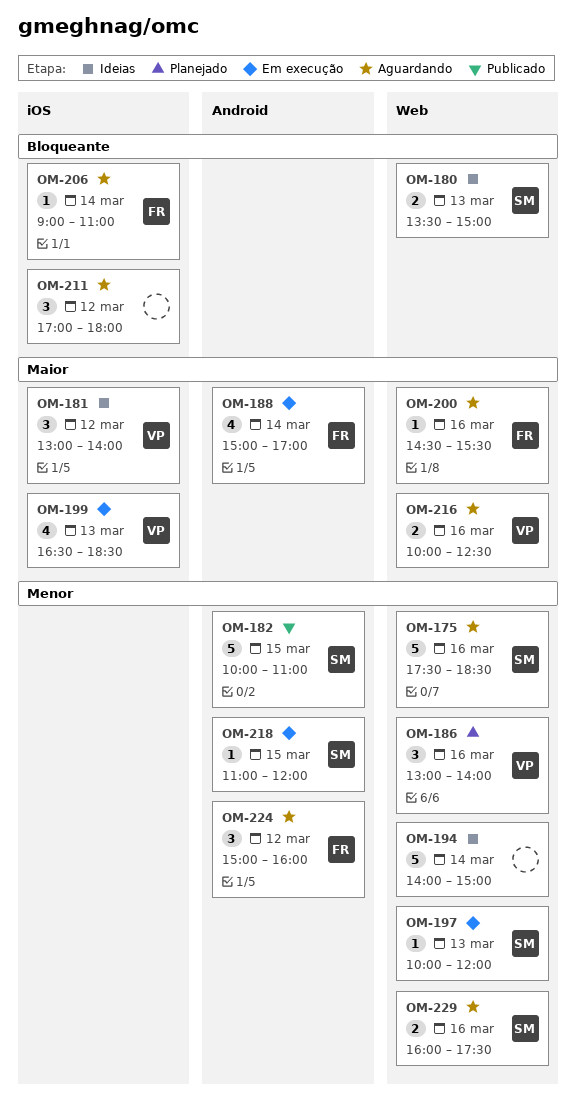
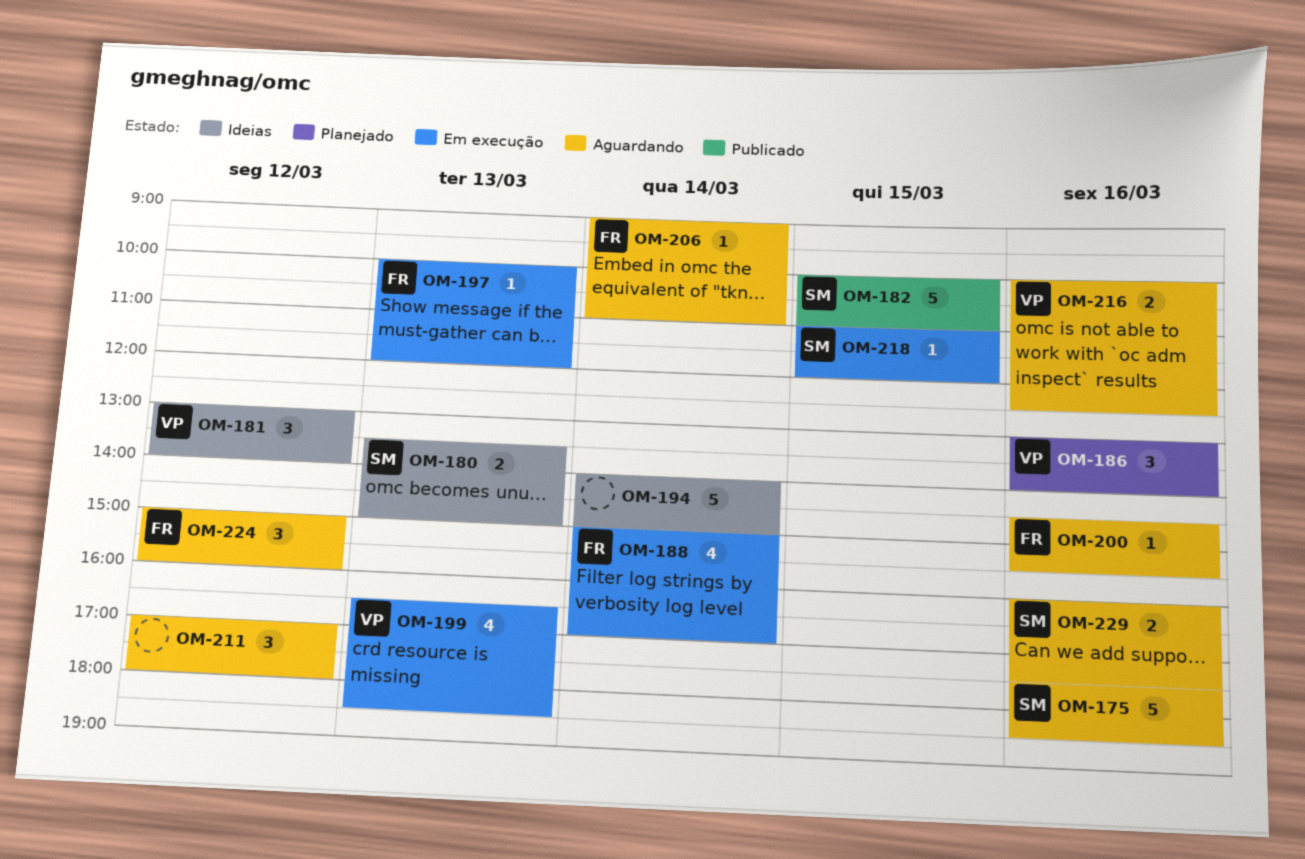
OM-197, owner: SM -> FR

